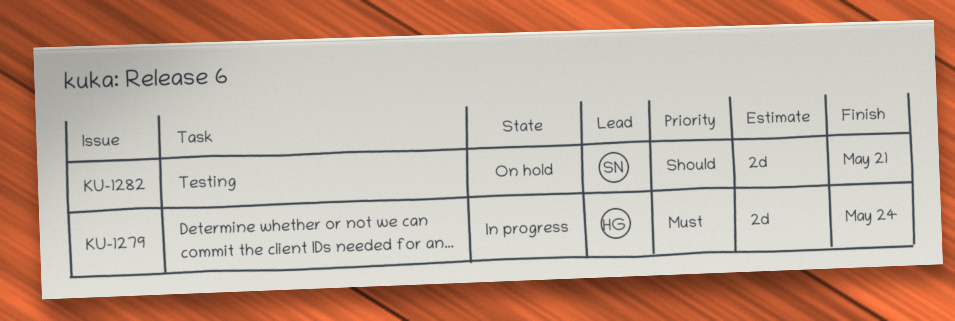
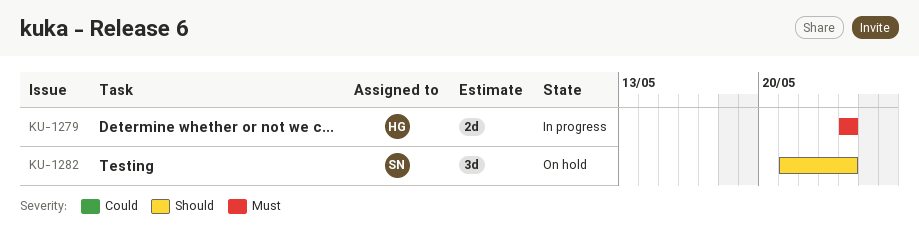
KU-1282, estimate: 2d -> 3d
KU-1282, due: May 21 -> May 24

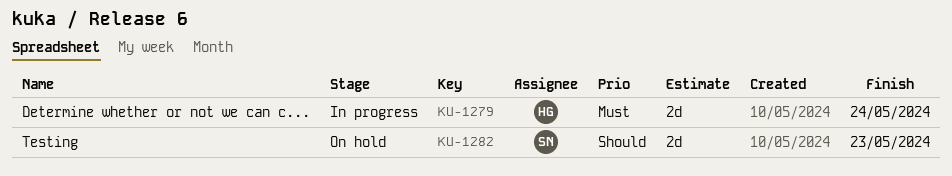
KU-1282, estimate: 3d -> 2d
KU-1282, due: May 24 -> May 23

